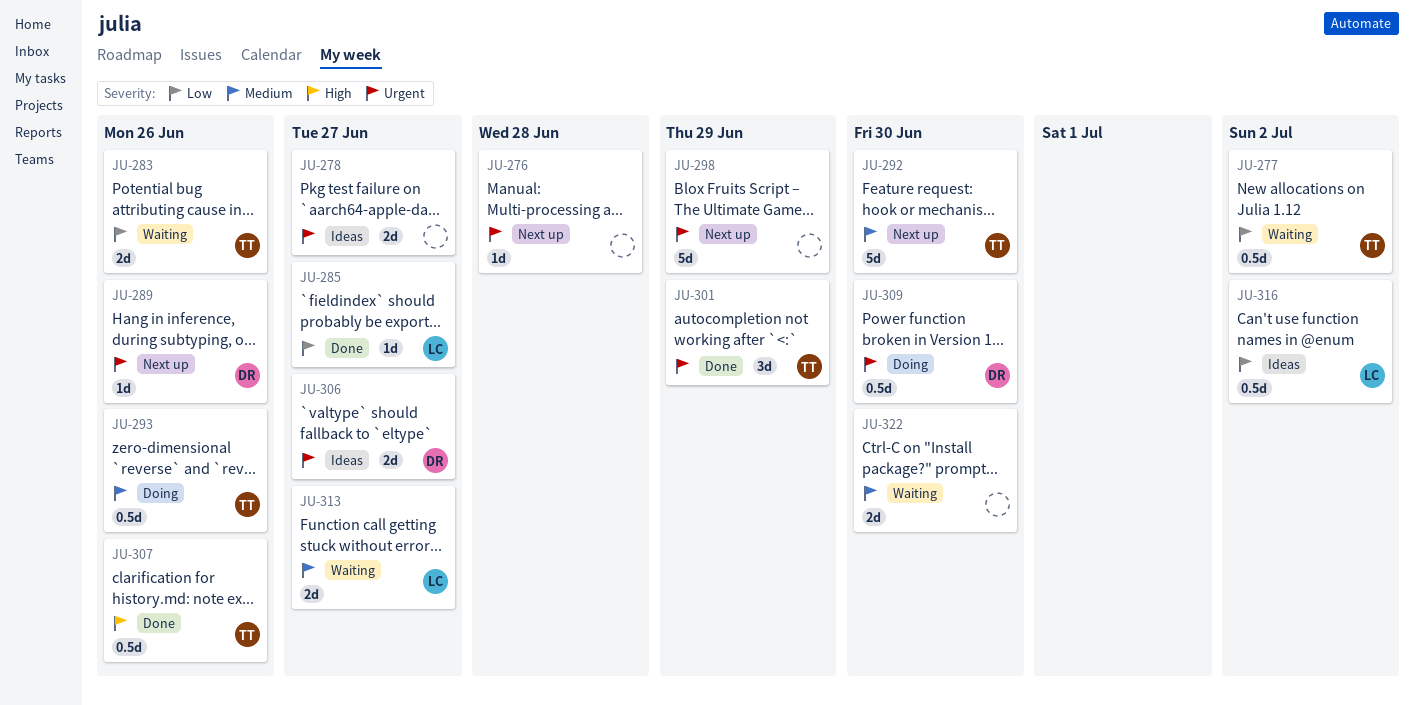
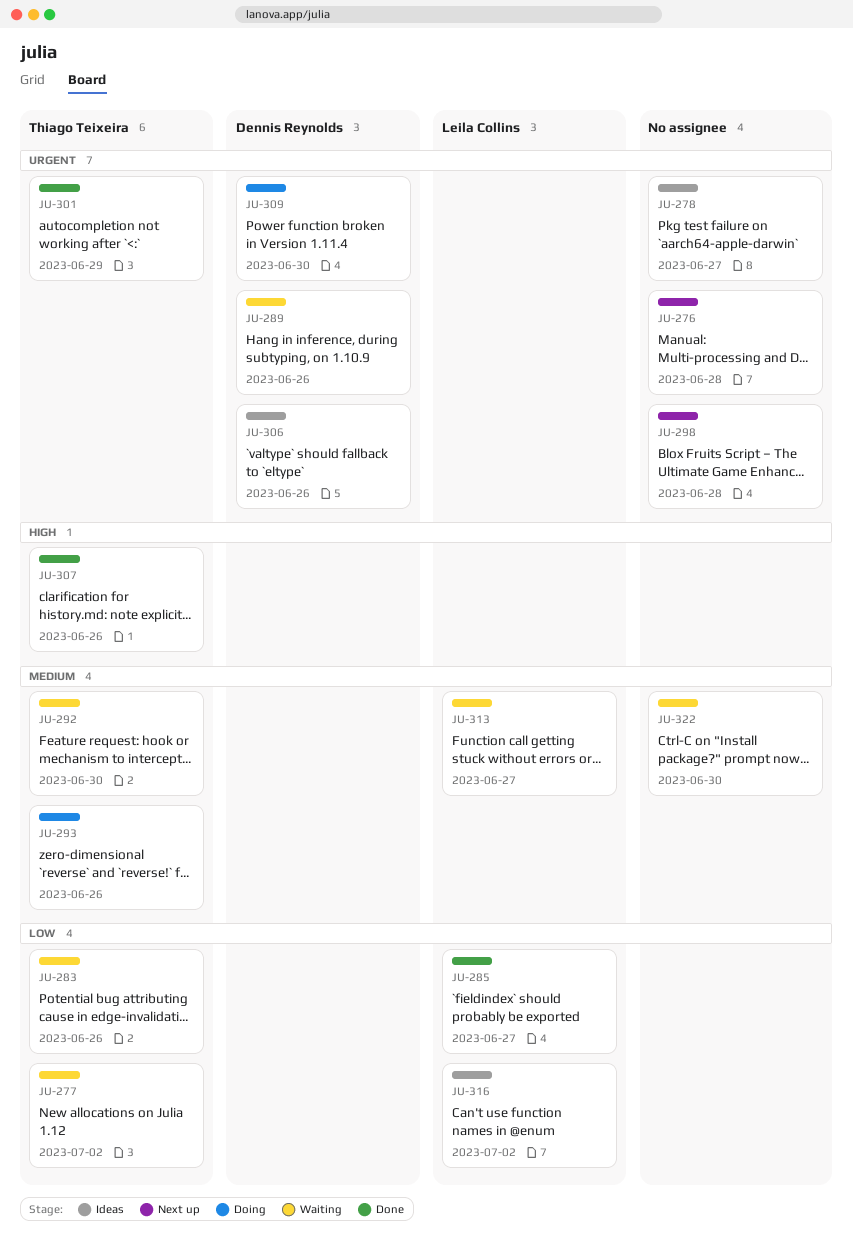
JU-289, status: Next up -> Waiting
JU-292, status: Next up -> Waiting
JU-298, due: Jun 29 -> Jun 28
JU-306, due: Jun 27 -> Jun 26

